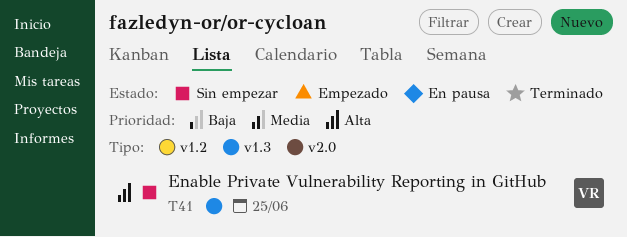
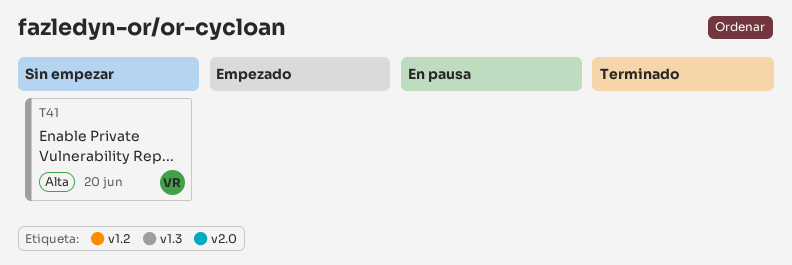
T41, due: Jun 25 -> Jun 20

